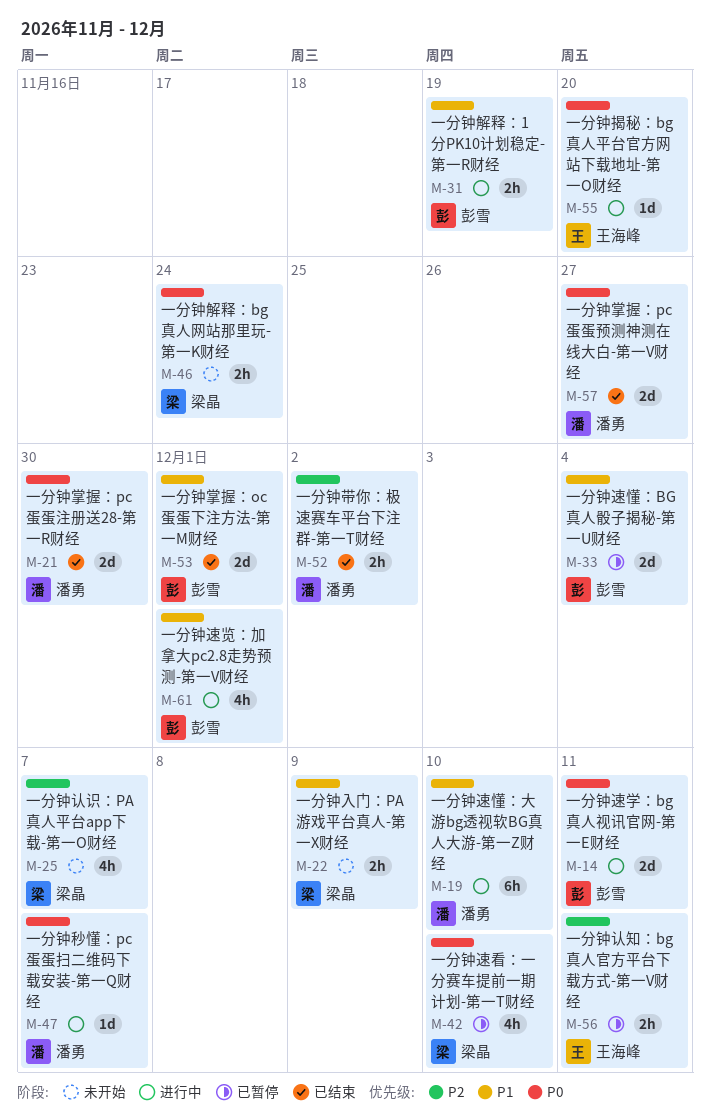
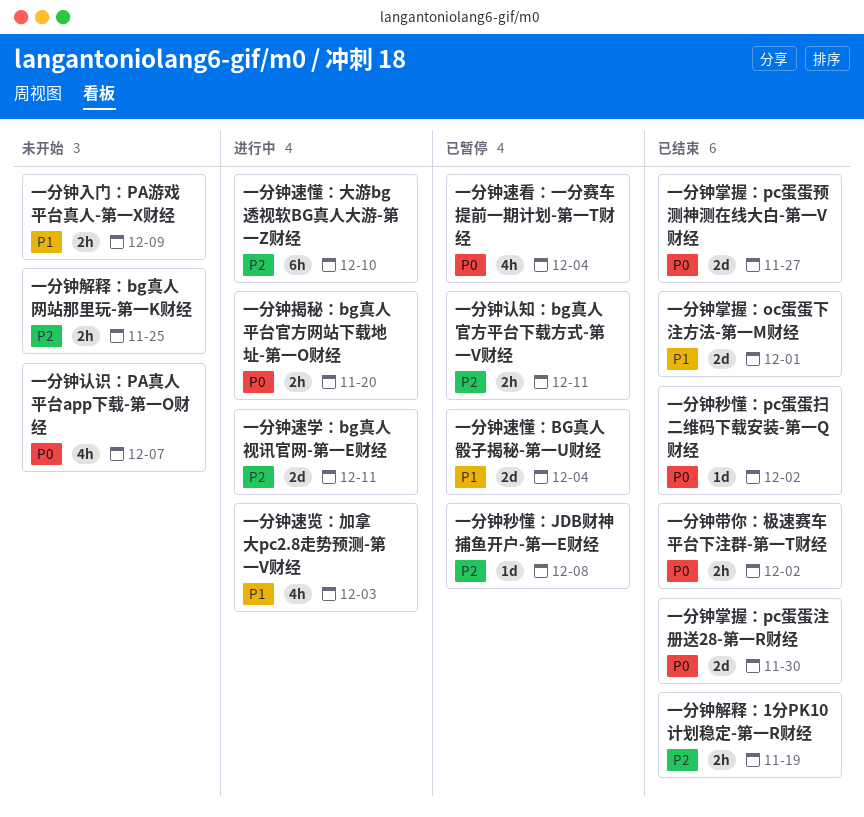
一分钟带你：极速赛车平台下注群-第一T财经, priority: P2 -> P0
一分钟揭秘：bg真人平台官方网站下载地址-第一O财经, estimate: 1d -> 2h
一分钟秒懂：JDB财神捕鱼开户-第一E财经: none -> present
一分钟秒懂：pc蛋蛋扫二维码下载安装-第一Q财经, status: 进行中 -> 已结束
一分钟秒懂：pc蛋蛋扫二维码下载安装-第一Q财经, due: Dec 7 -> Dec 2
一分钟解释：1分PK10计划稳定-第一R财经, status: 进行中 -> 已结束
一分钟解释：1分PK10计划稳定-第一R财经, priority: P1 -> P2
一分钟解释：bg真人网站那里玩-第一K财经, priority: P0 -> P2
一分钟解释：bg真人网站那里玩-第一K财经, due: Nov 24 -> Nov 25
一分钟认识：PA真人平台app下载-第一O财经, priority: P2 -> P0
一分钟速学：bg真人视讯官网-第一E财经, priority: P0 -> P2
一分钟速懂：大游bg透视软BG真人大游-第一Z财经, priority: P1 -> P2
一分钟速看：一分赛车提前一期计划-第一T财经, due: Dec 10 -> Dec 4
一分钟速览：加拿大pc2.8走势预测-第一V财经, due: Dec 1 -> Dec 3

